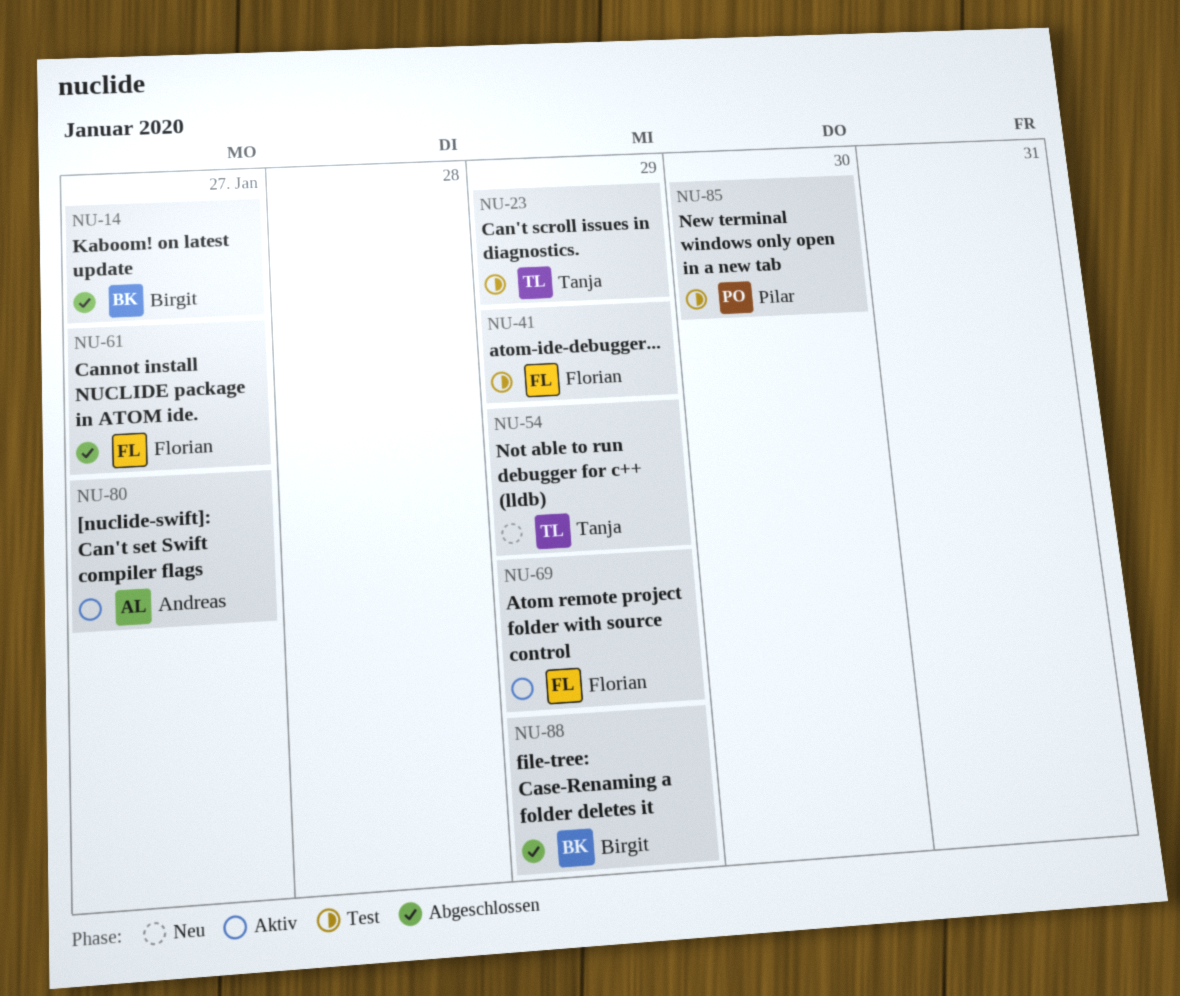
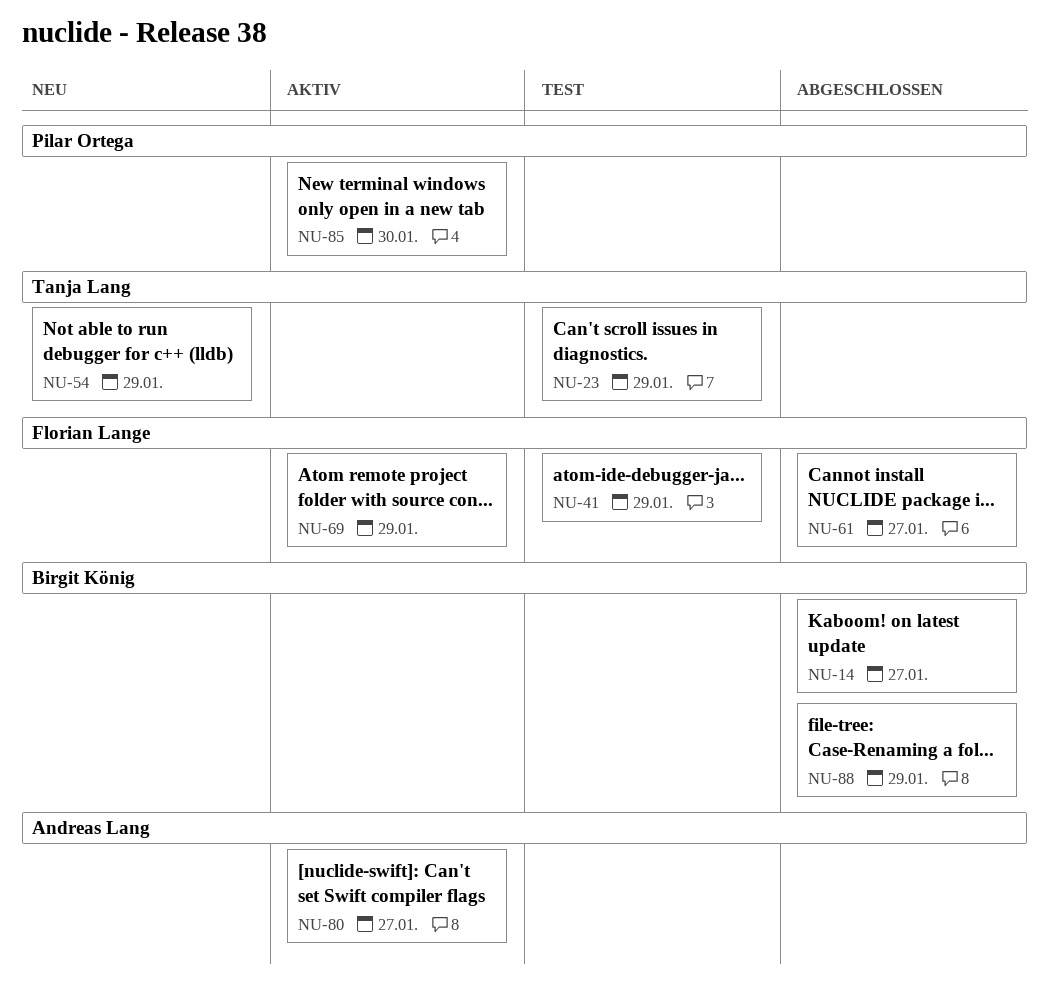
NU-85, status: Test -> Aktiv

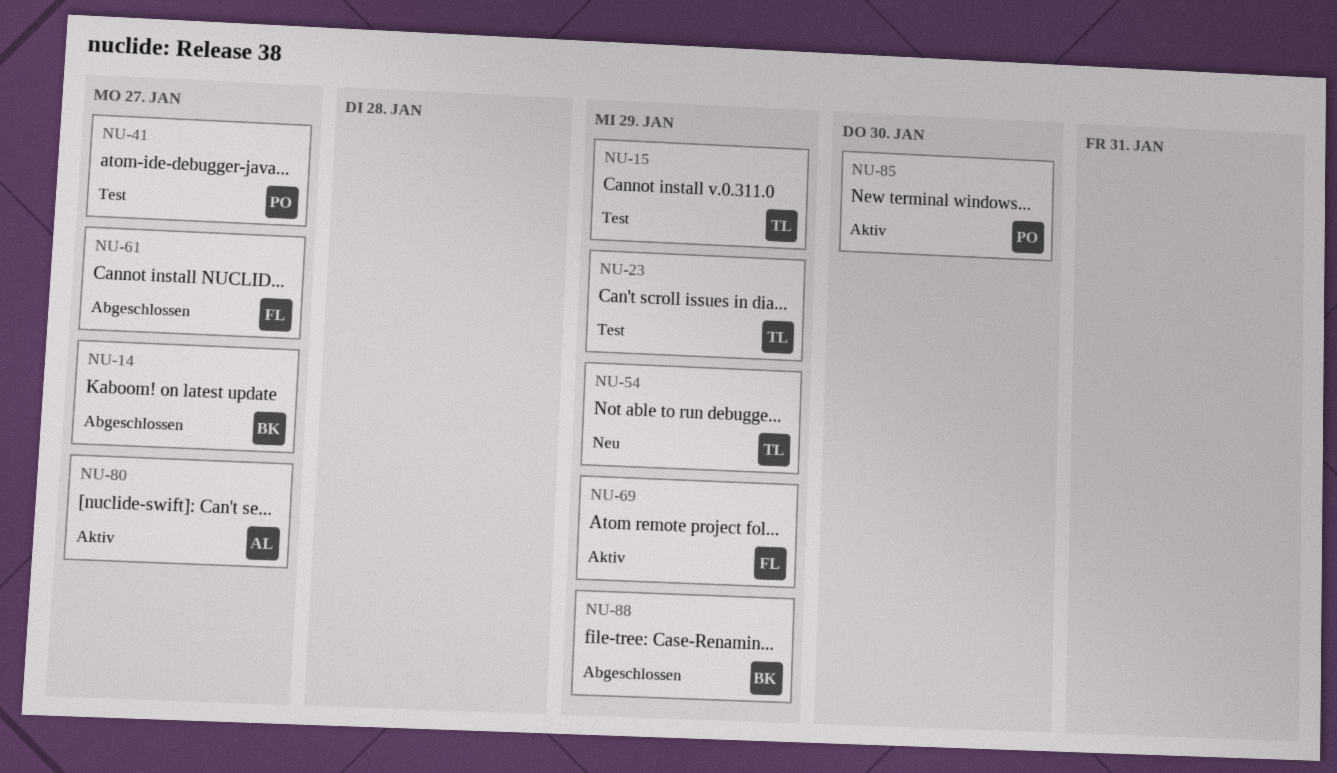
NU-15: none -> present
NU-41, owner: Florian Lange -> Pilar Ortega
NU-41, due: Jan 29 -> Jan 27

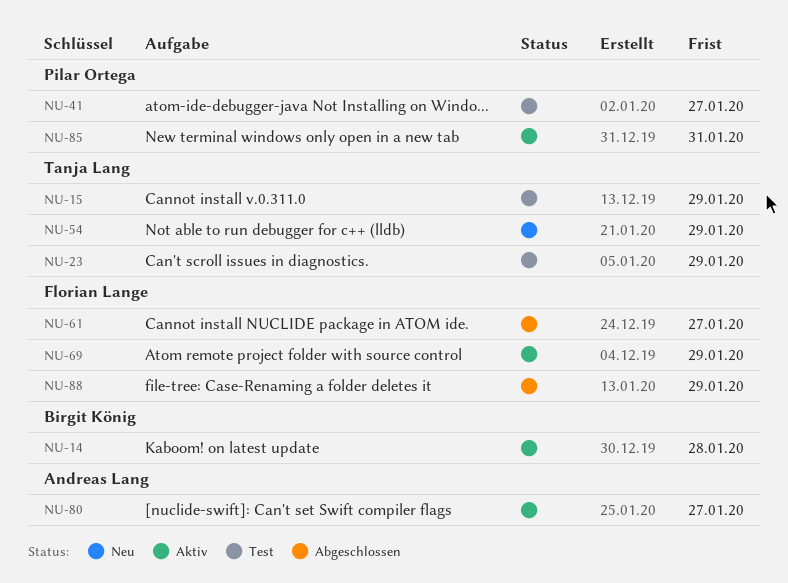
NU-14, status: Abgeschlossen -> Aktiv
NU-14, due: Jan 27 -> Jan 28
NU-85, due: Jan 30 -> Jan 31
NU-88, owner: Birgit König -> Florian Lange

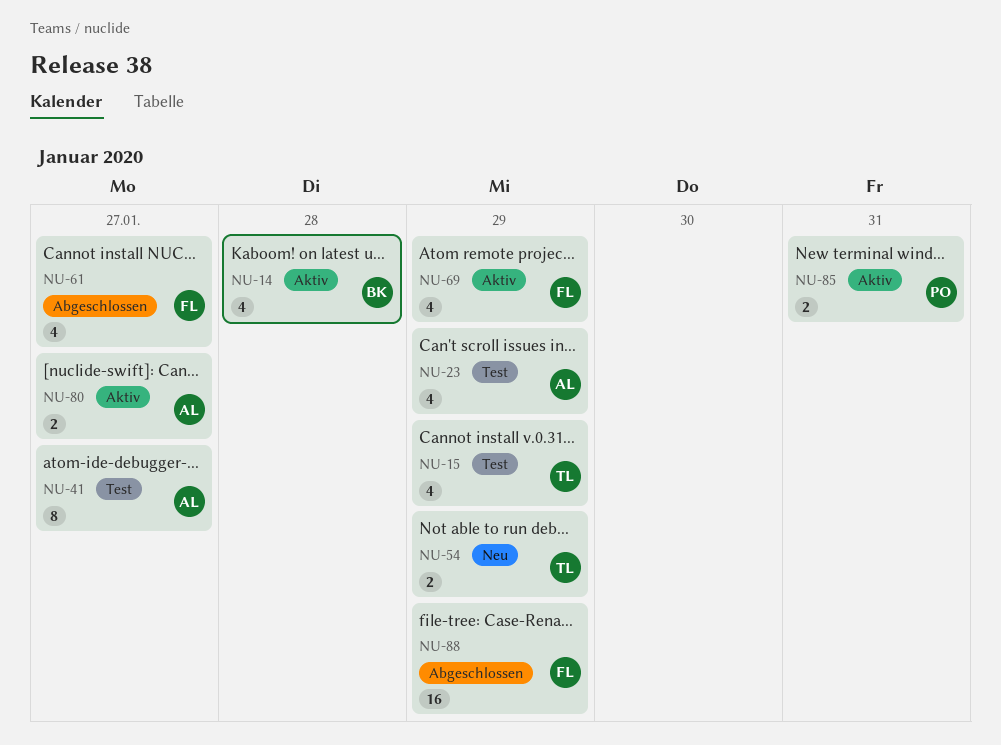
NU-23, owner: Tanja Lang -> Andreas Lang
NU-41, owner: Pilar Ortega -> Andreas Lang

